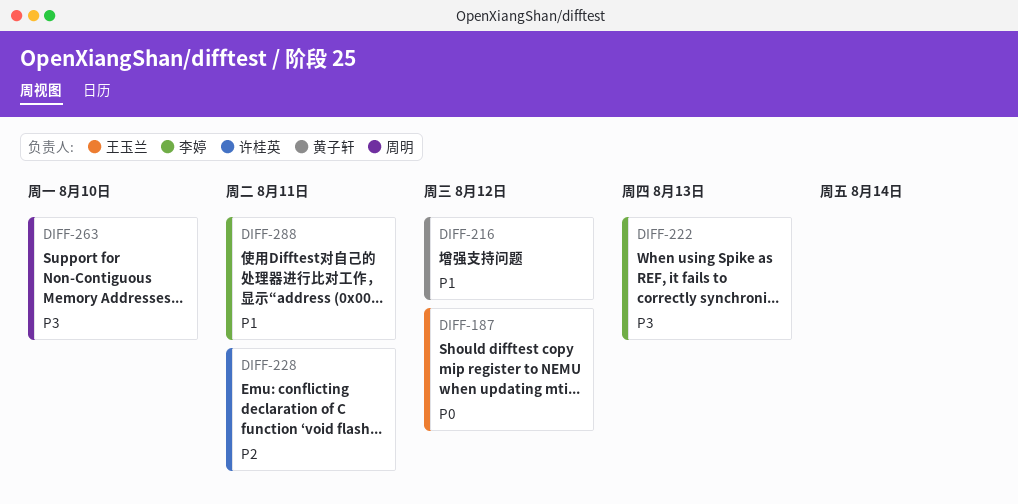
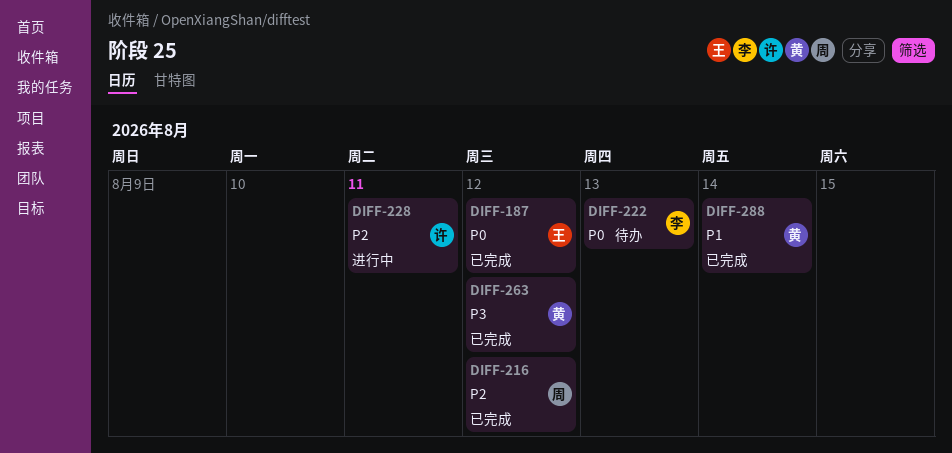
DIFF-216, owner: 黄子轩 -> 周明
DIFF-216, priority: P1 -> P2
DIFF-222, priority: P3 -> P0
DIFF-263, owner: 周明 -> 黄子轩
DIFF-263, due: Aug 10 -> Aug 12
DIFF-288, owner: 李婷 -> 黄子轩
DIFF-288, due: Aug 11 -> Aug 14

